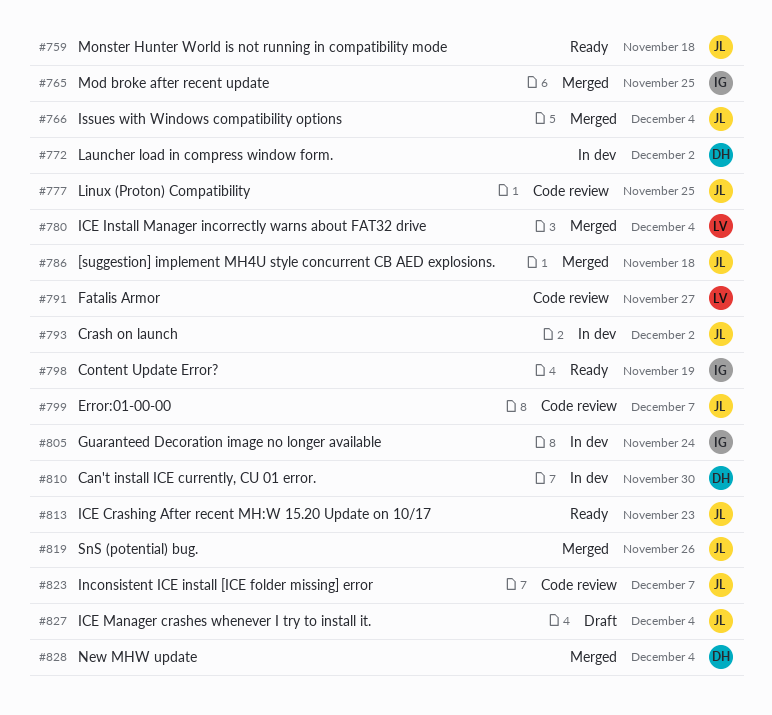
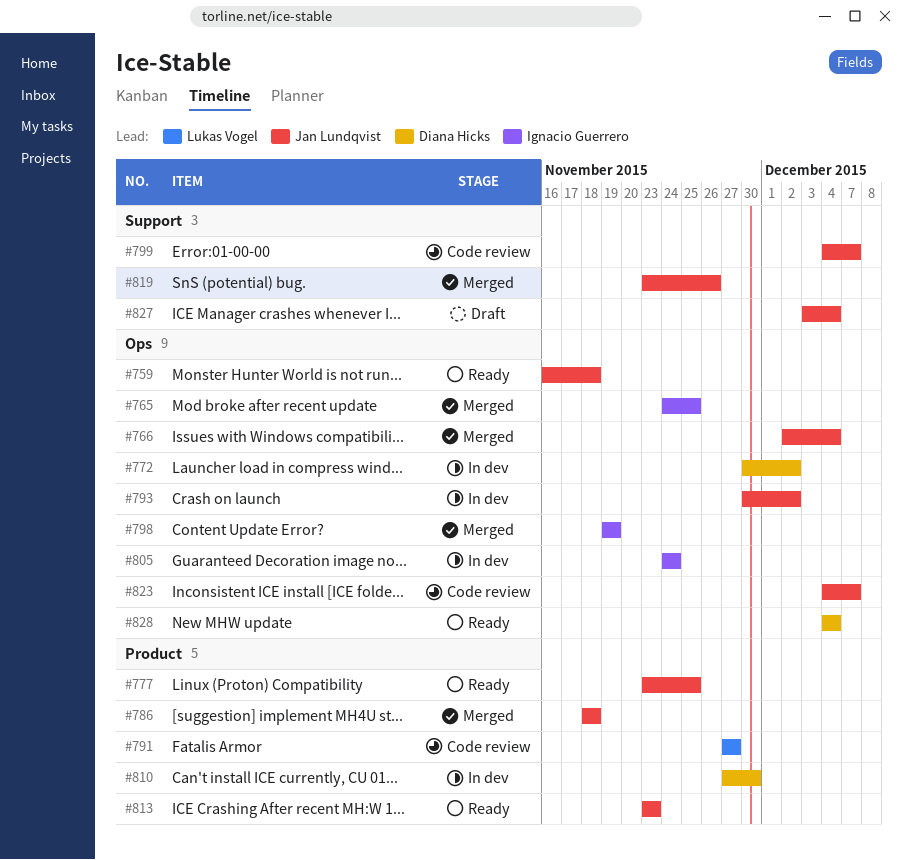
#777, status: Code review -> Ready
#780: present -> none
#798, status: Ready -> Merged
#828, status: Merged -> Ready

